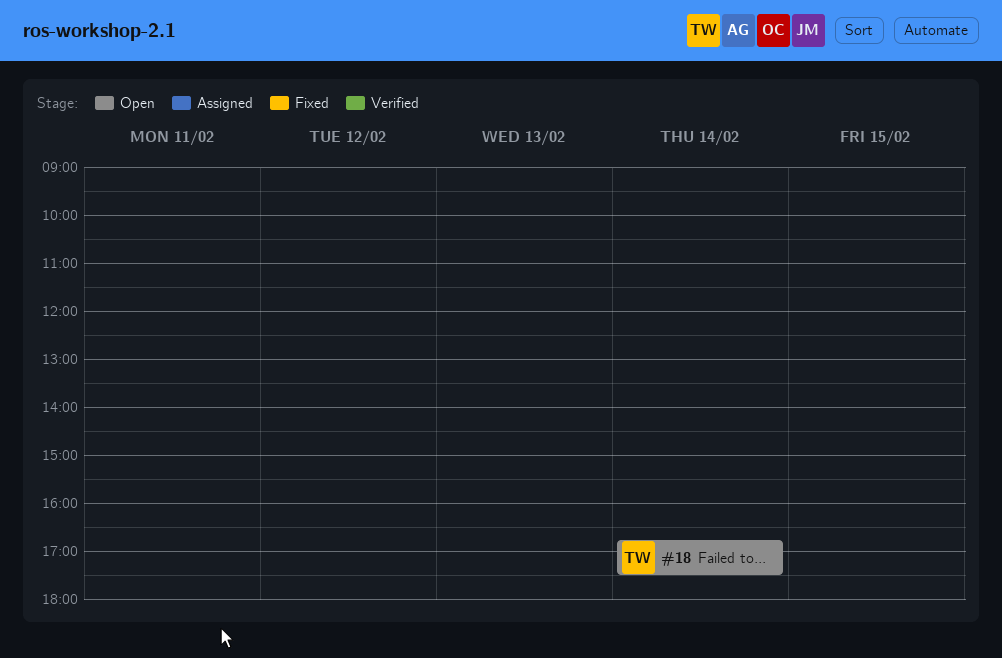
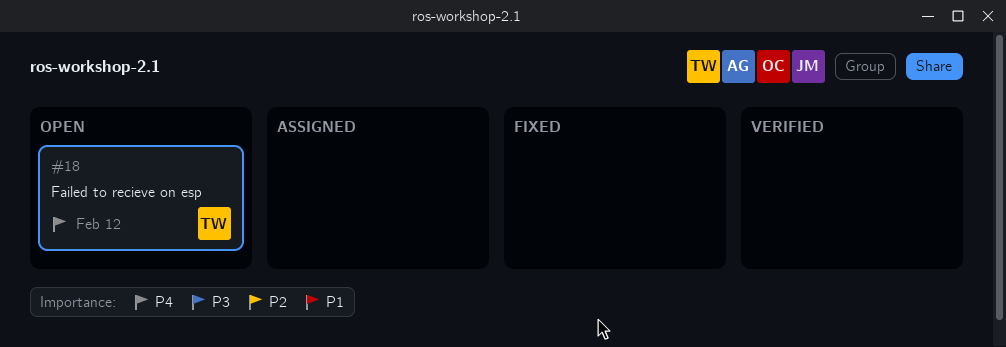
#18, day: Feb 14 -> Feb 12

